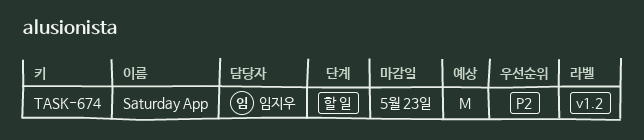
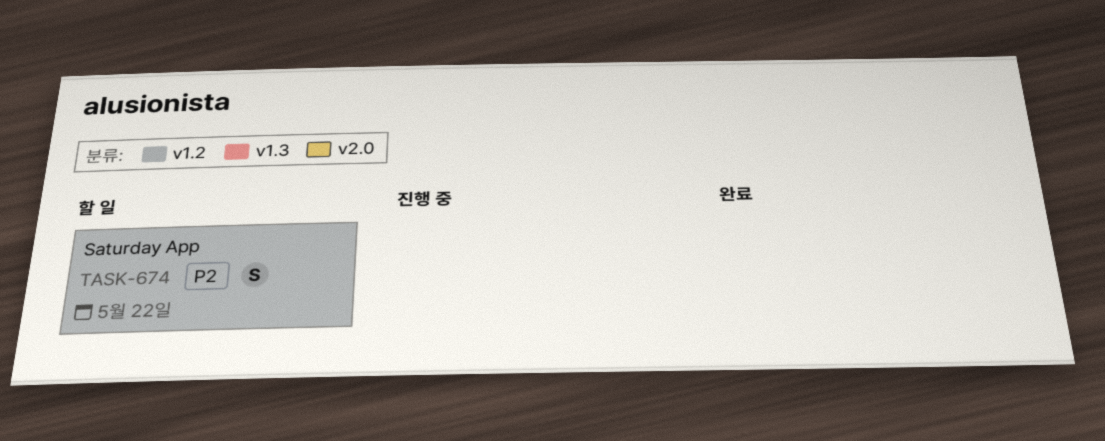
TASK-674, estimate: M -> S
TASK-674, due: May 23 -> May 22

